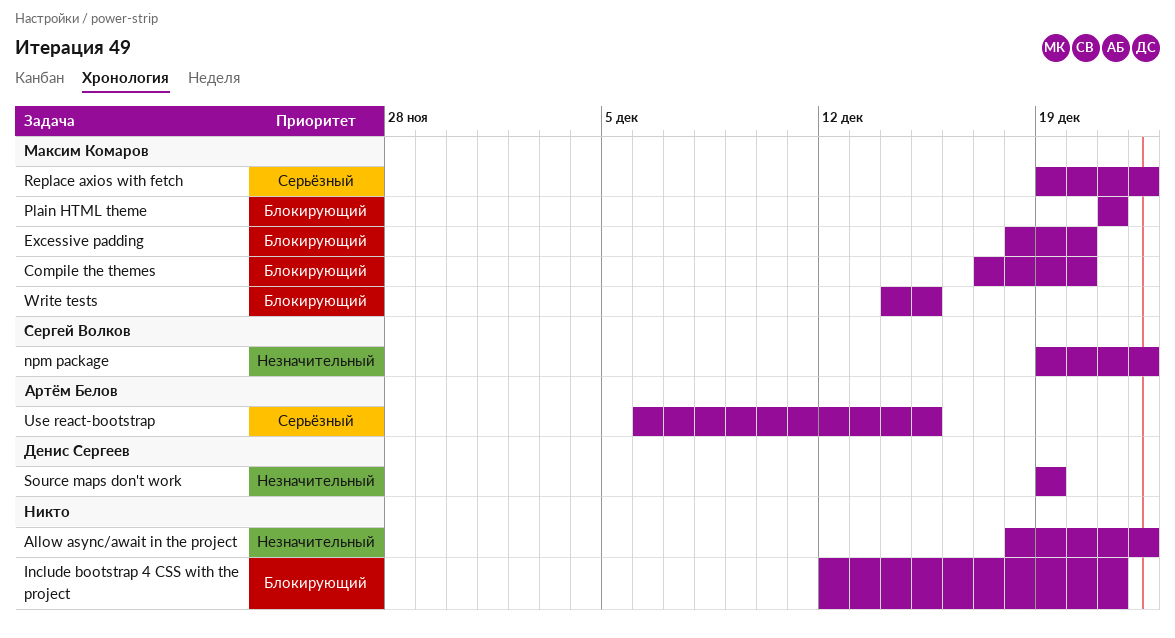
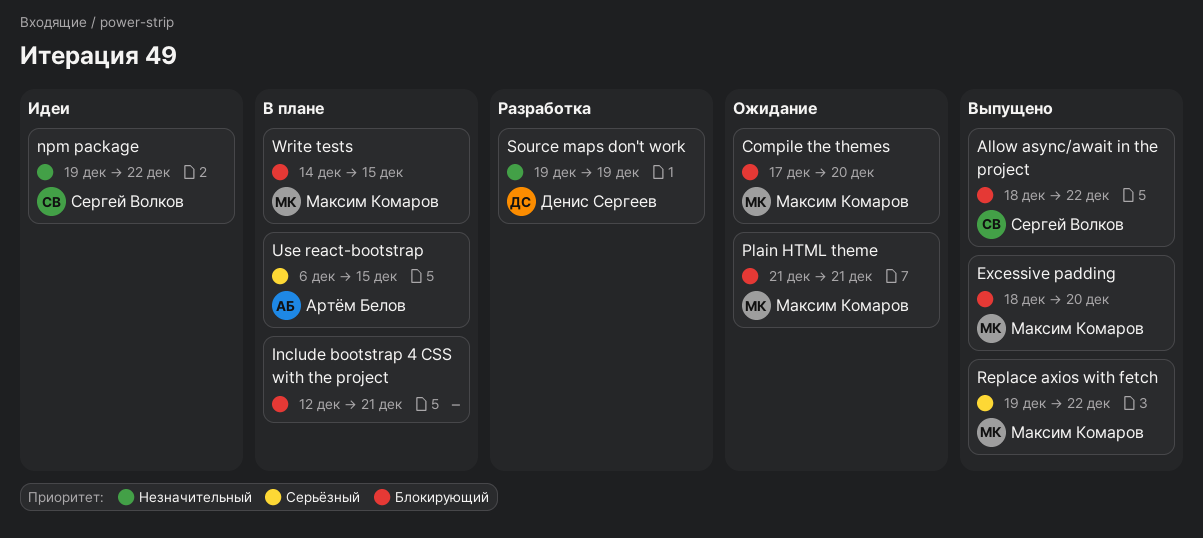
Allow async/await in the project, owner: none -> Сергей Волков
Allow async/await in the project, priority: Незначительный -> Блокирующий

